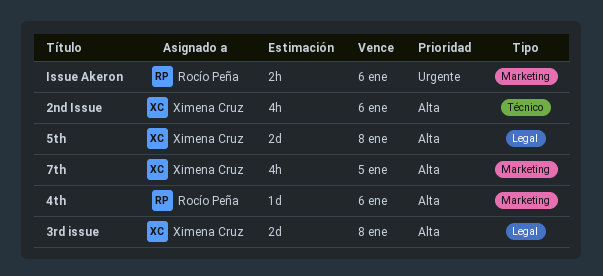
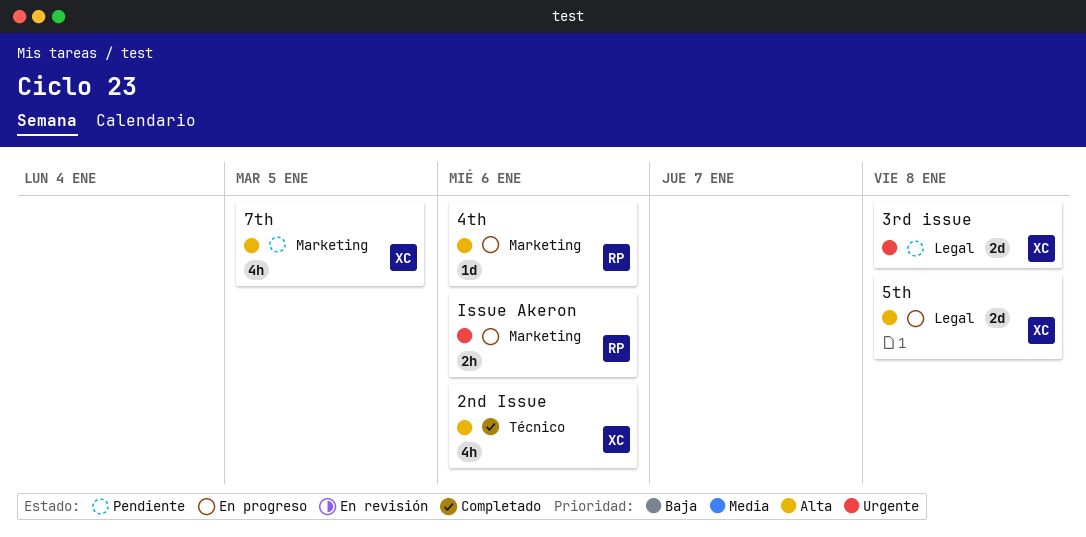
3rd issue, priority: Alta -> Urgente

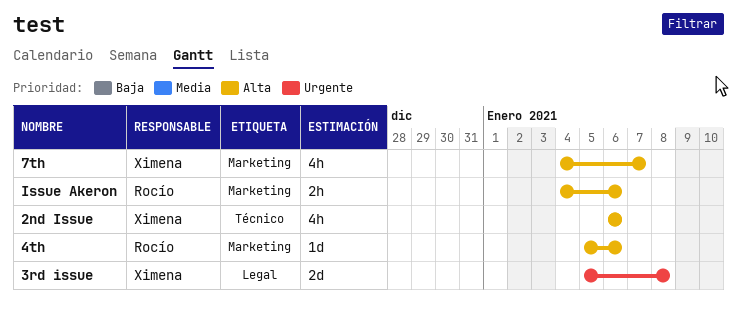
5th: present -> none
7th, due: Jan 5 -> Jan 7
Issue Akeron, priority: Urgente -> Alta

